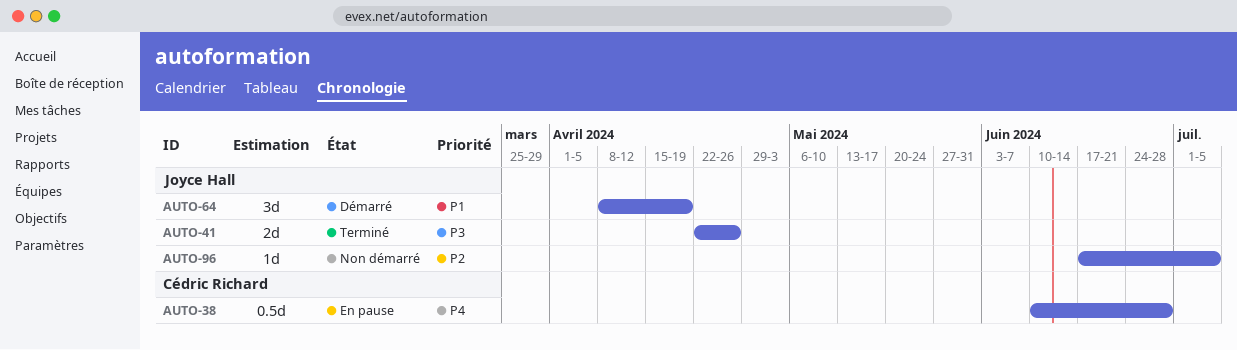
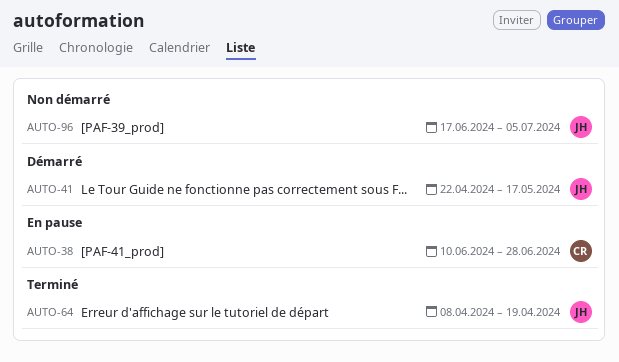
AUTO-41, status: Terminé -> Démarré
AUTO-41, due: Apr 26 -> May 17
AUTO-64, status: Démarré -> Terminé

